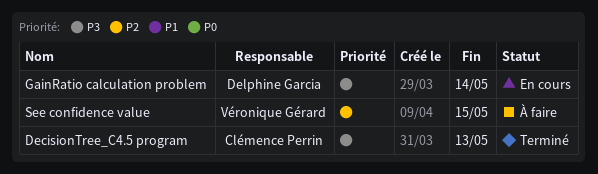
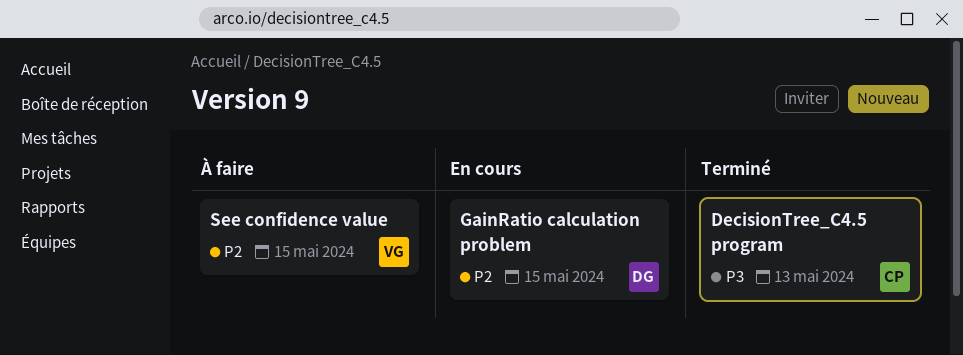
GainRatio calculation problem, priority: P3 -> P2
GainRatio calculation problem, due: May 14 -> May 15

